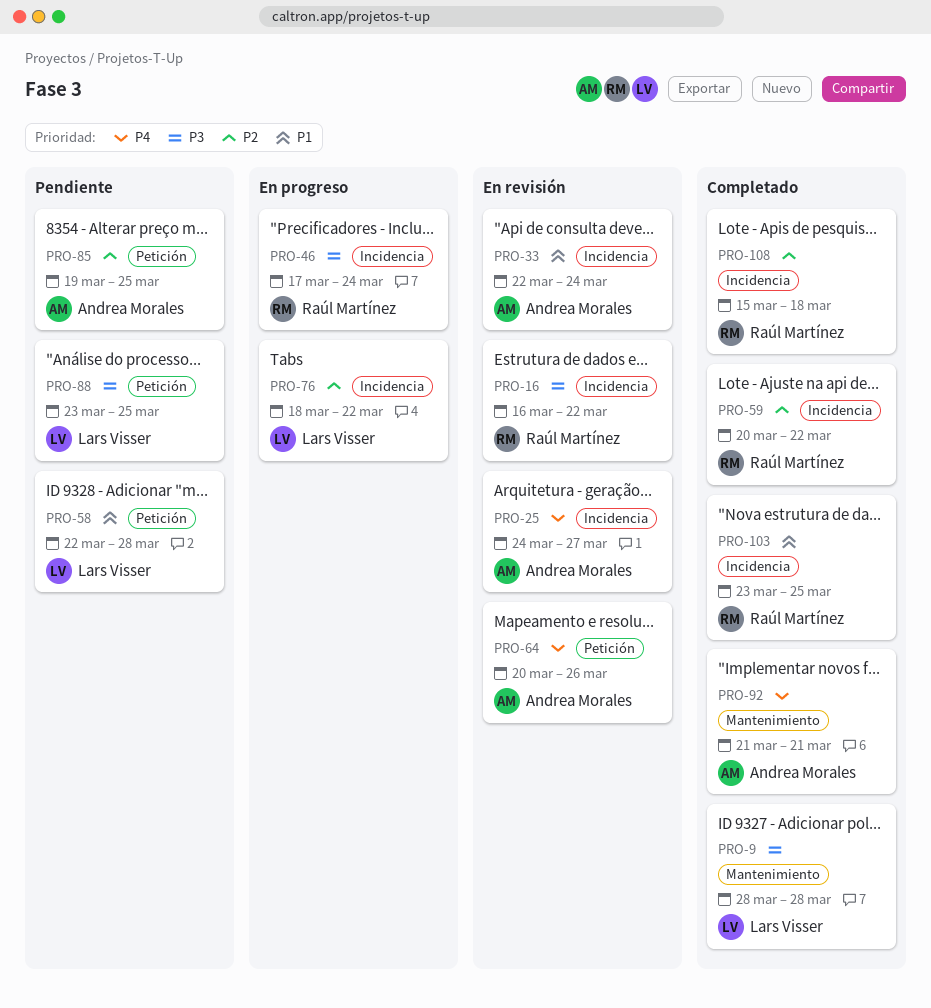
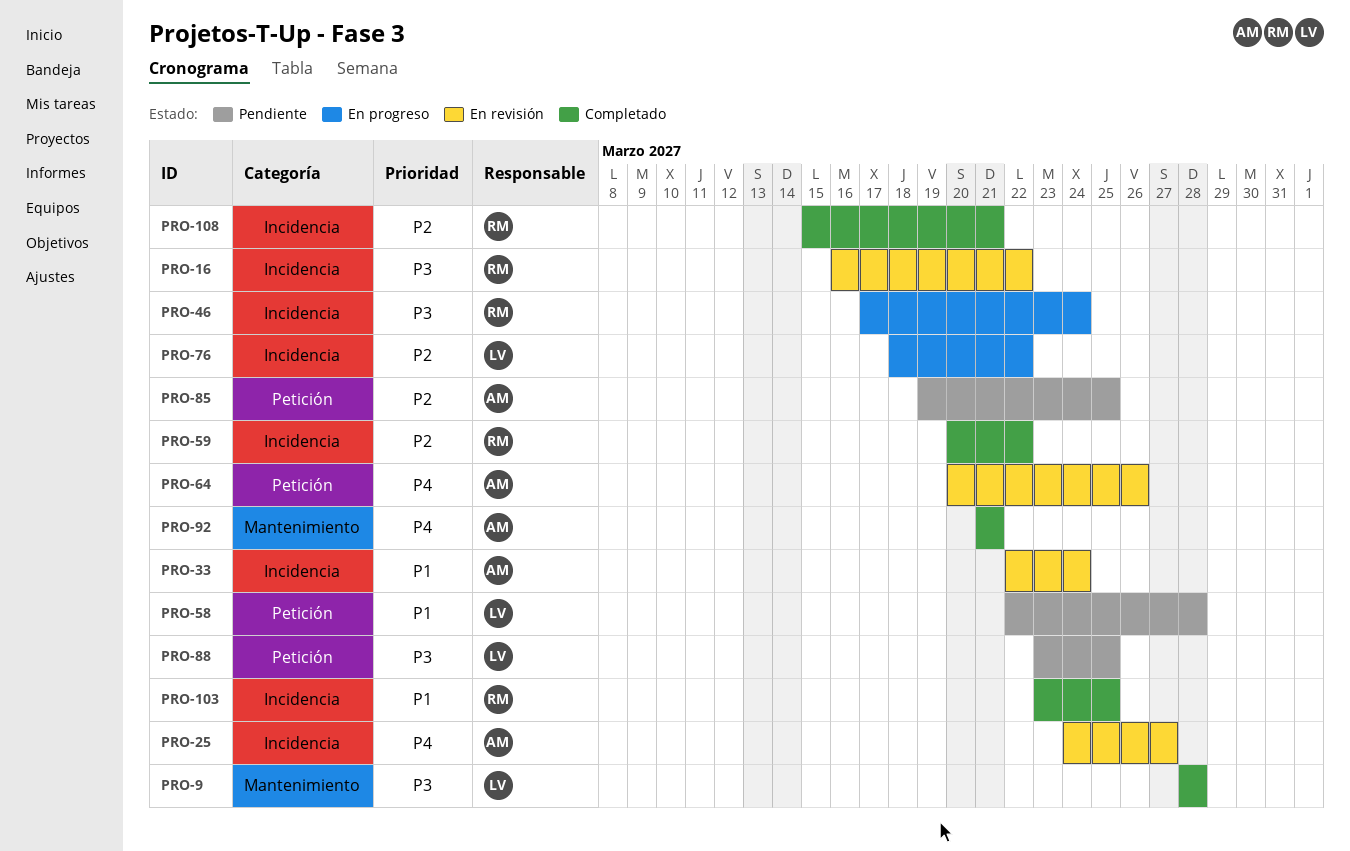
PRO-108, due: Mar 18 -> Mar 21

